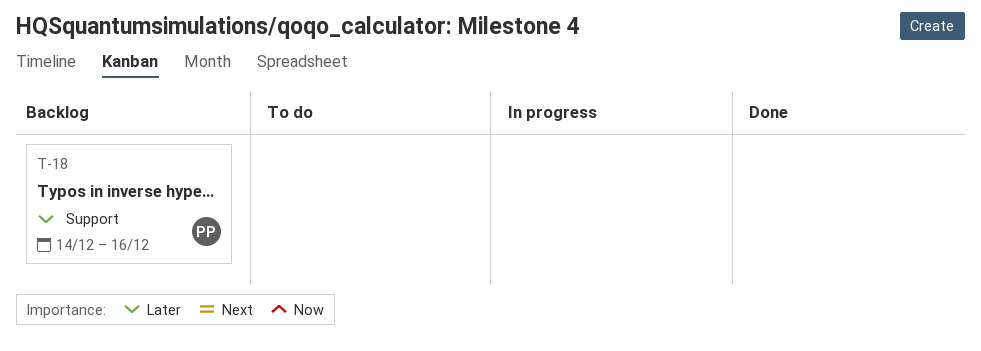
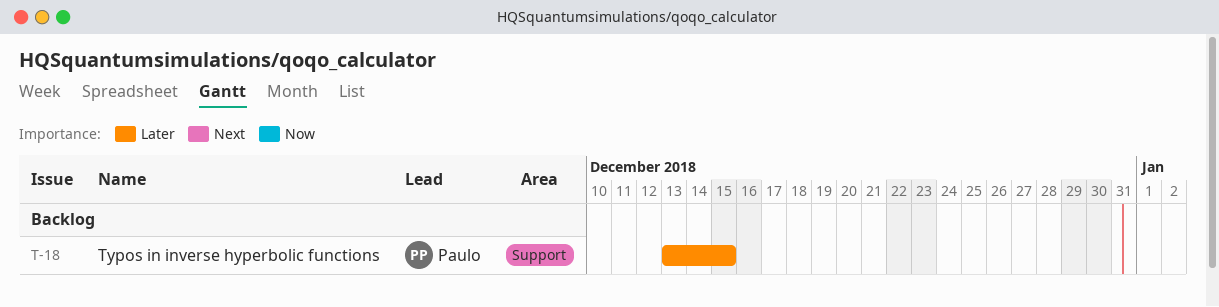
T-18, start: Dec 14 -> Dec 13
T-18, due: Dec 16 -> Dec 15

